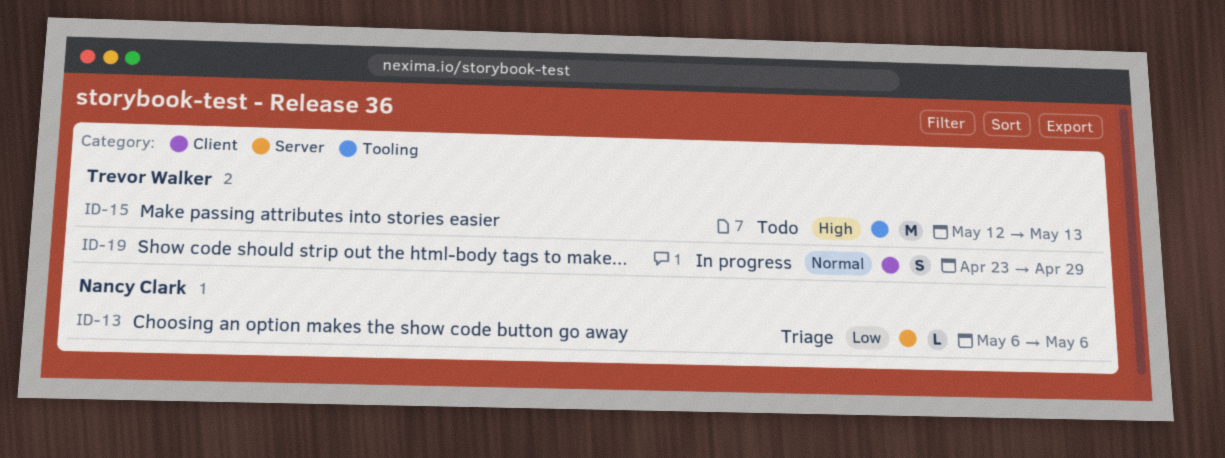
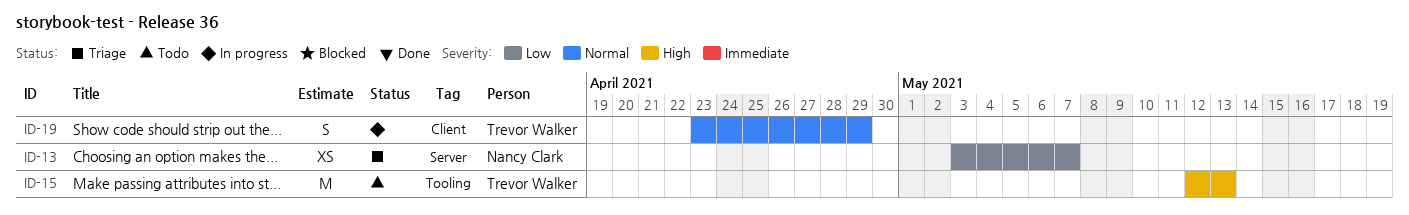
ID-13, estimate: L -> XS
ID-13, start: May 6 -> May 3
ID-13, due: May 6 -> May 7

